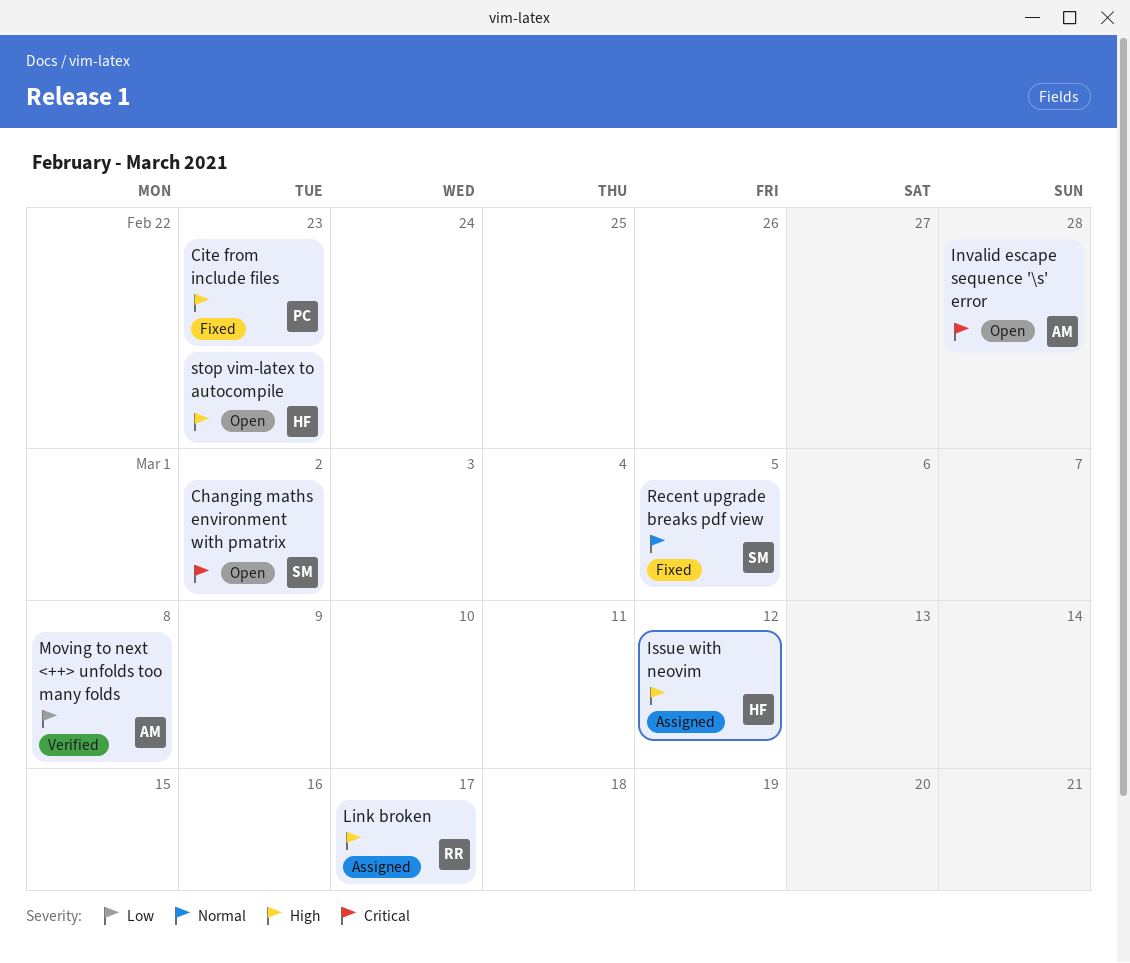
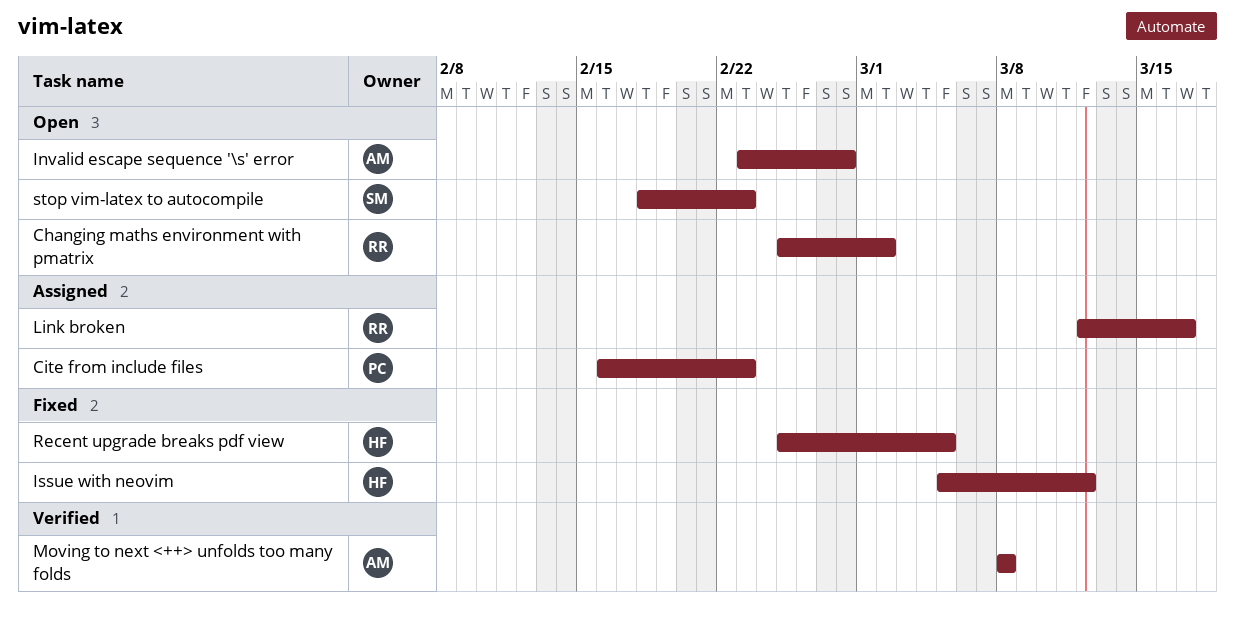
Changing maths environment with pmatrix, owner: SM -> RR
Cite from include files, status: Fixed -> Assigned
Issue with neovim, status: Assigned -> Fixed
Recent upgrade breaks pdf view, owner: SM -> HF
stop vim-latex to autocompile, owner: HF -> SM

